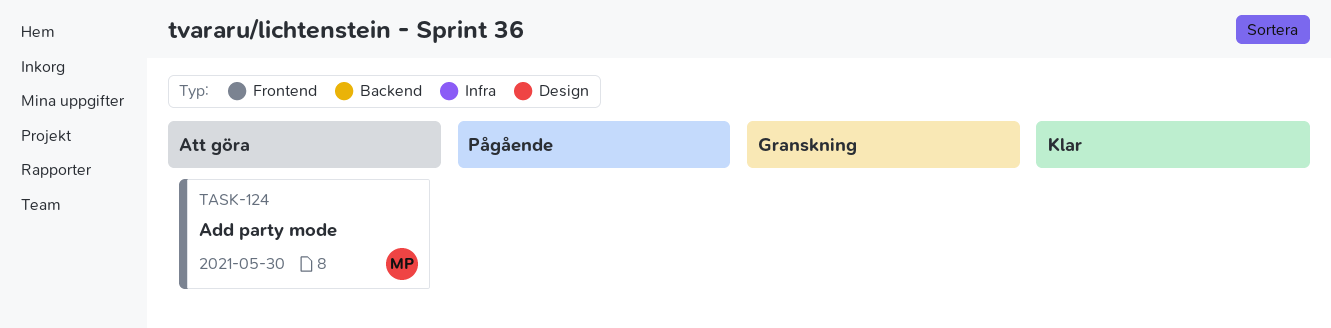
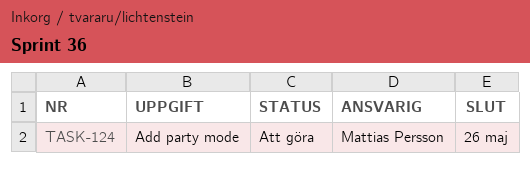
TASK-124, due: May 30 -> May 26

